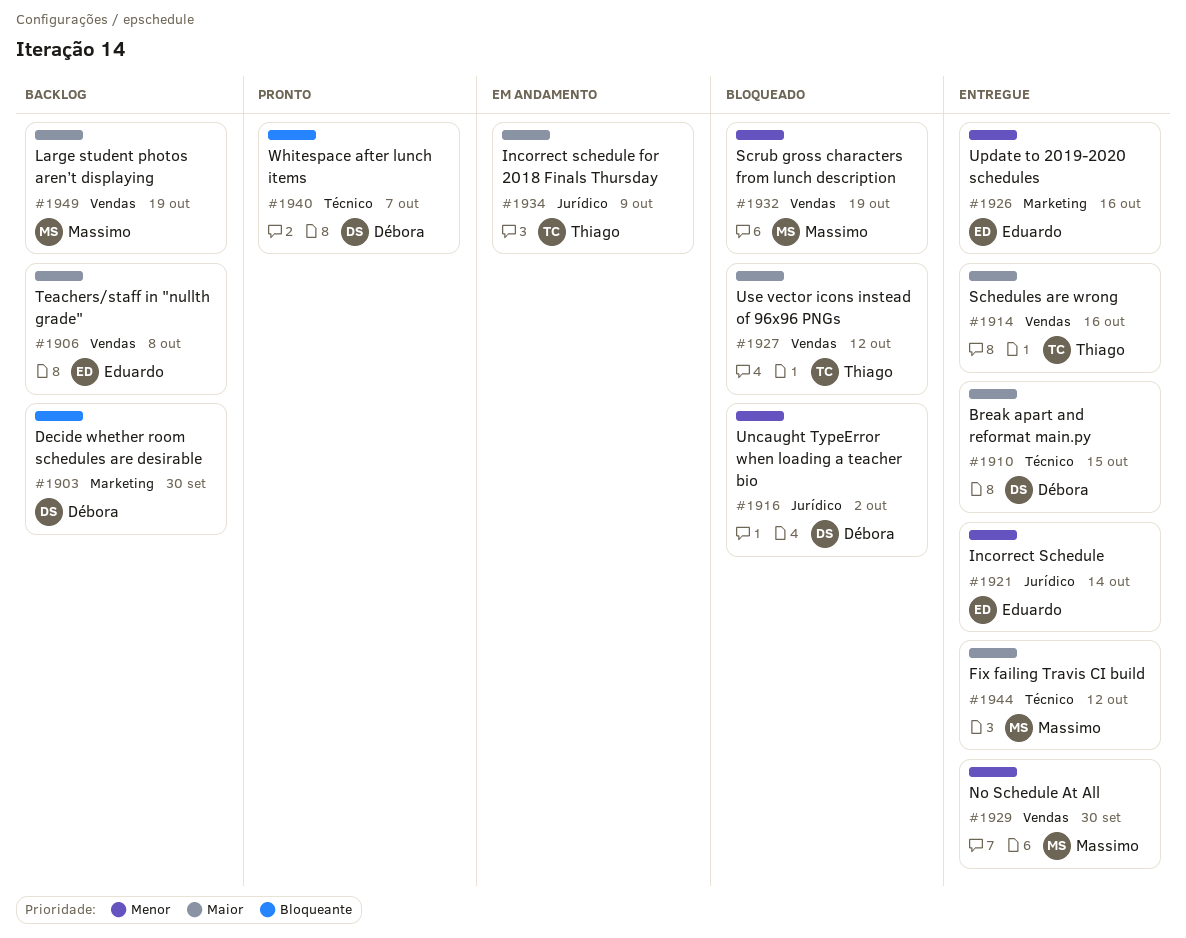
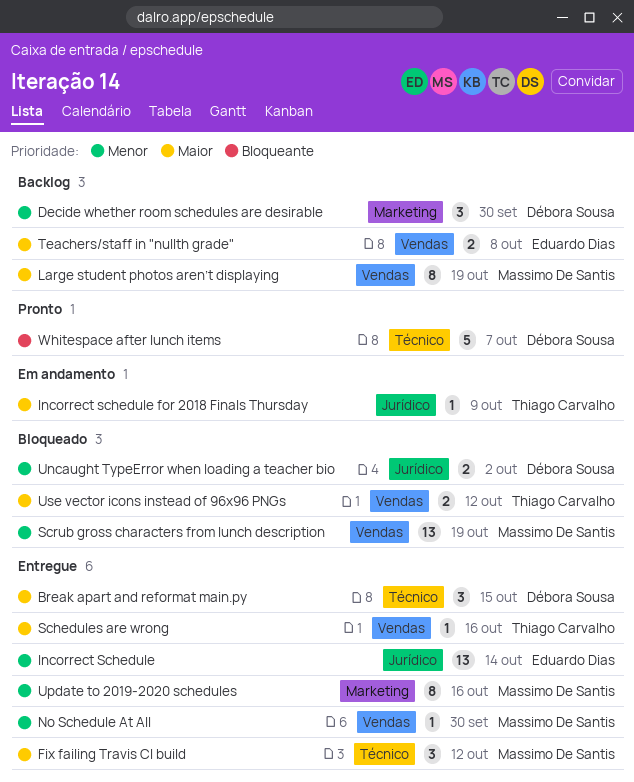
Decide whether room schedules are desirable, priority: Bloqueante -> Menor
Update to 2019-2020 schedules, owner: Eduardo Dias -> Massimo De Santis

